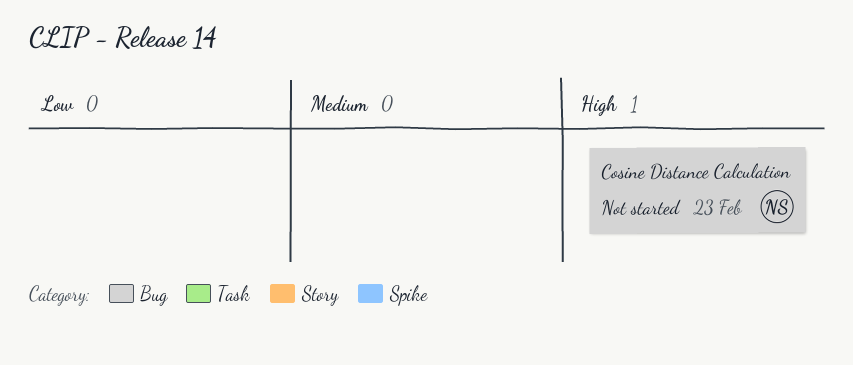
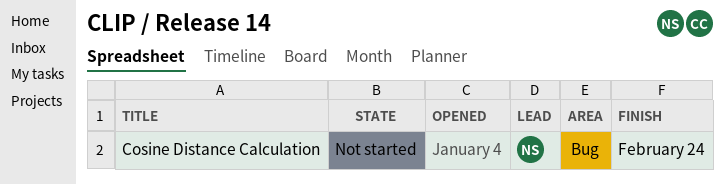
Cosine Distance Calculation, due: Feb 23 -> Feb 24

